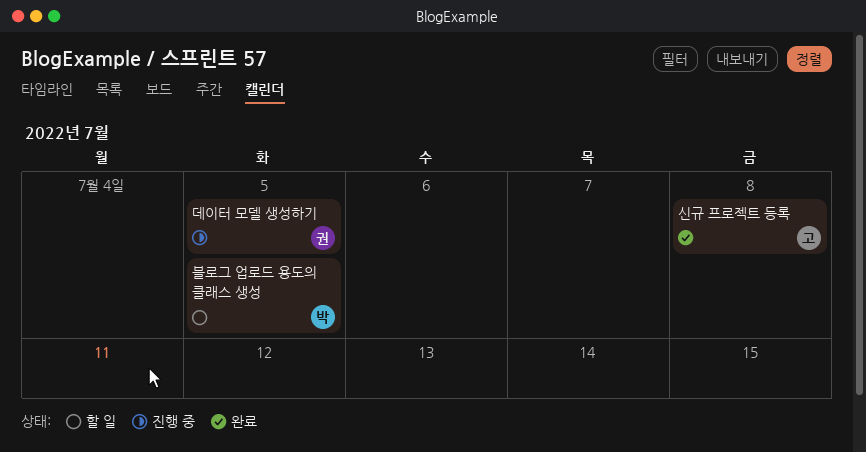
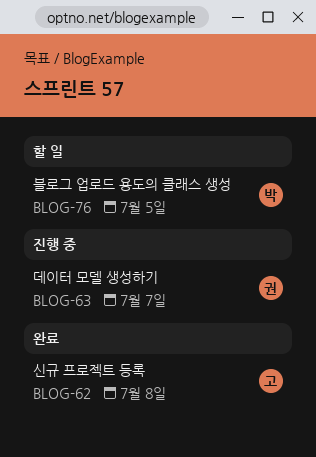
데이터 모델 생성하기, due: Jul 5 -> Jul 7

